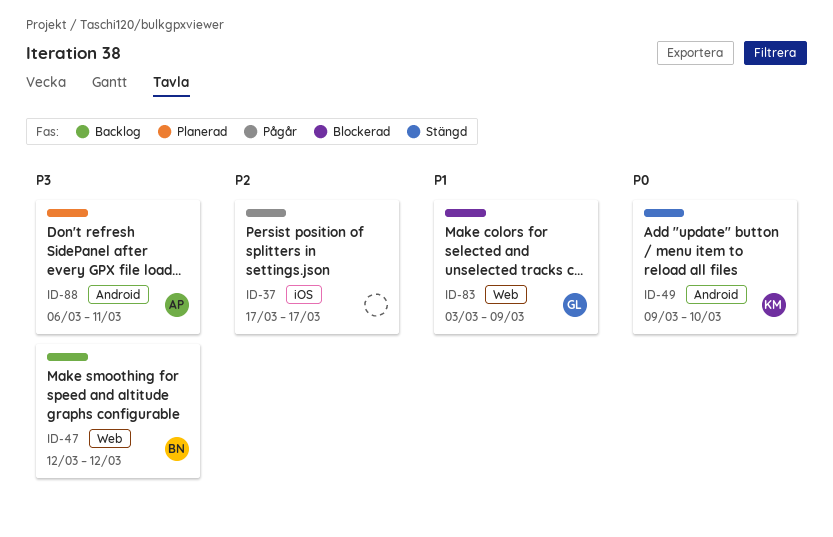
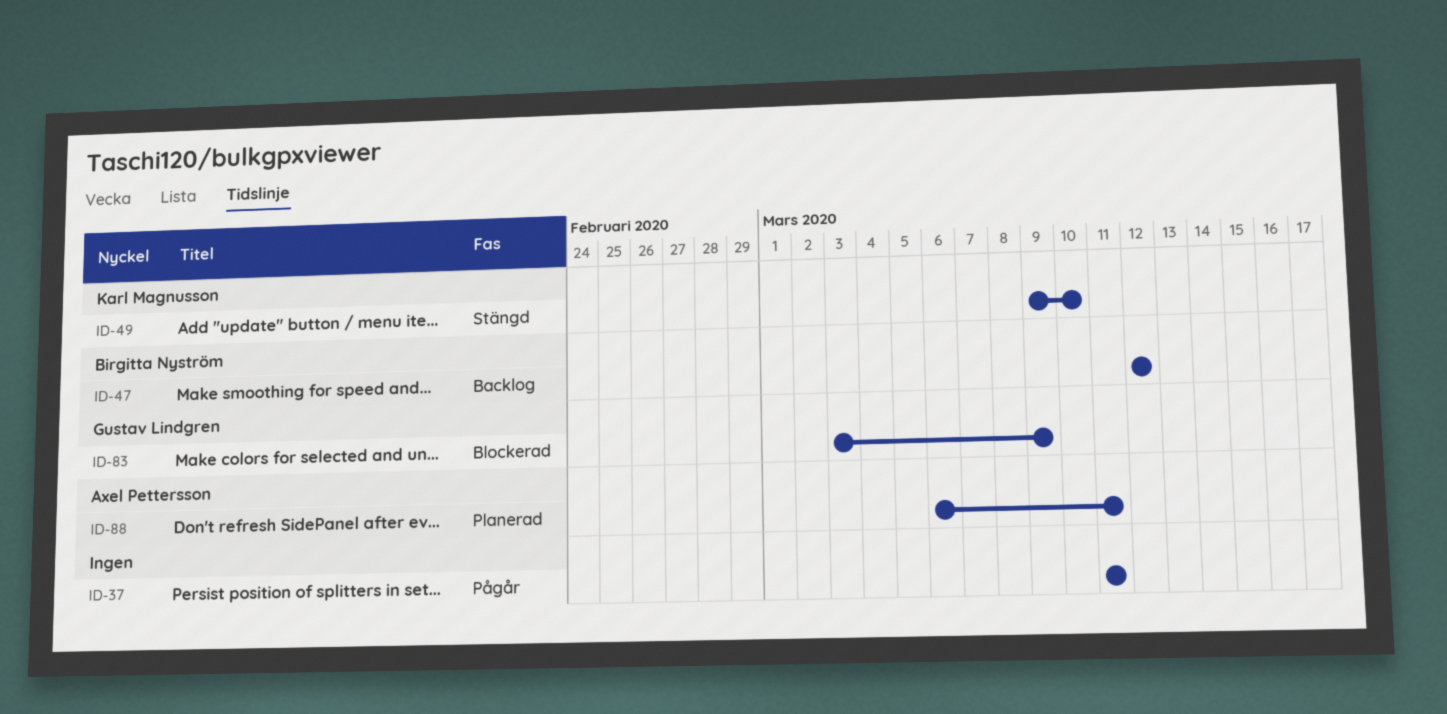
ID-37, start: Mar 17 -> Mar 11
ID-37, due: Mar 17 -> Mar 11

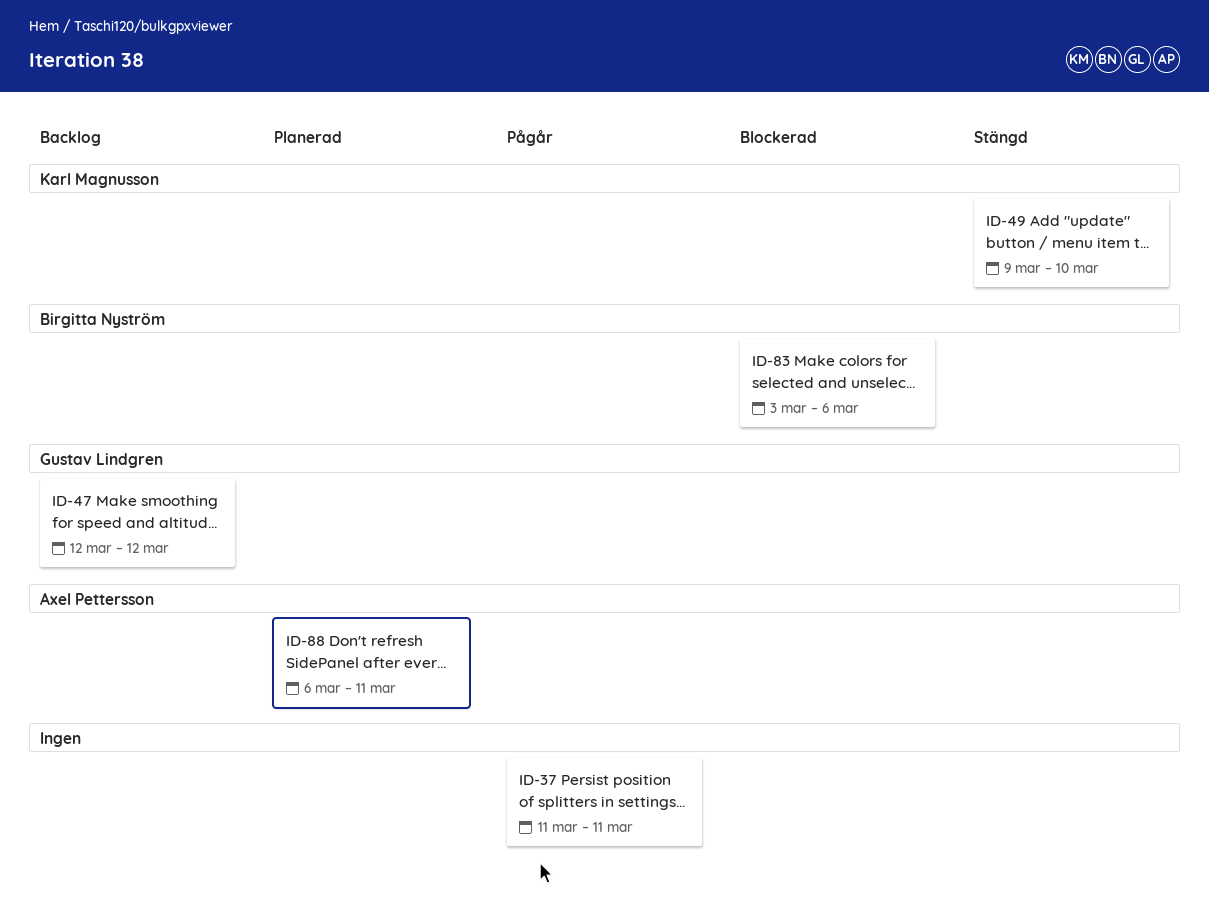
ID-47, owner: Birgitta Nyström -> Gustav Lindgren
ID-83, owner: Gustav Lindgren -> Birgitta Nyström
ID-83, due: Mar 9 -> Mar 6

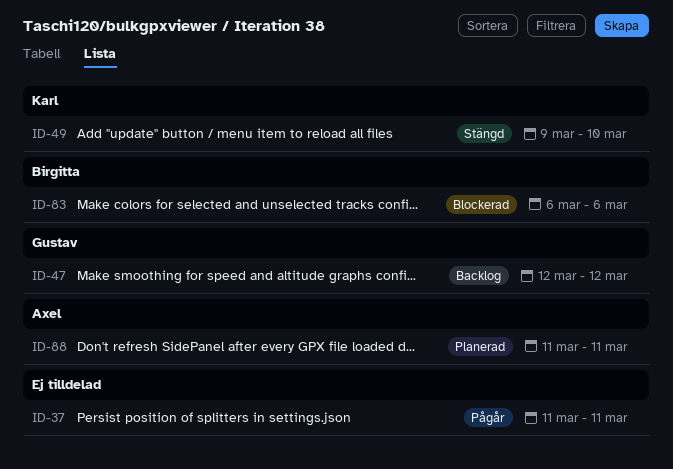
ID-83, start: Mar 3 -> Mar 6
ID-88, start: Mar 6 -> Mar 11

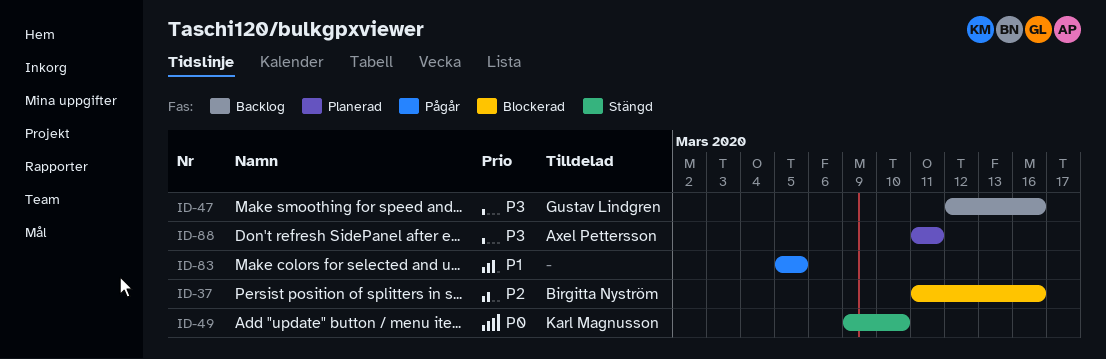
ID-37, status: Pågår -> Blockerad
ID-37, owner: none -> Birgitta Nyström
ID-37, due: Mar 11 -> Mar 16
ID-47, due: Mar 12 -> Mar 16
ID-83, status: Blockerad -> Pågår
ID-83, owner: Birgitta Nyström -> none
ID-83, start: Mar 6 -> Mar 5
ID-83, due: Mar 6 -> Mar 5

